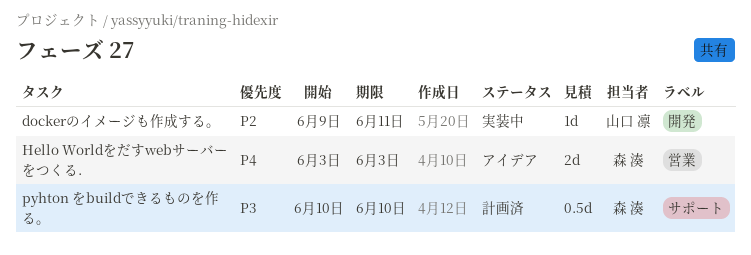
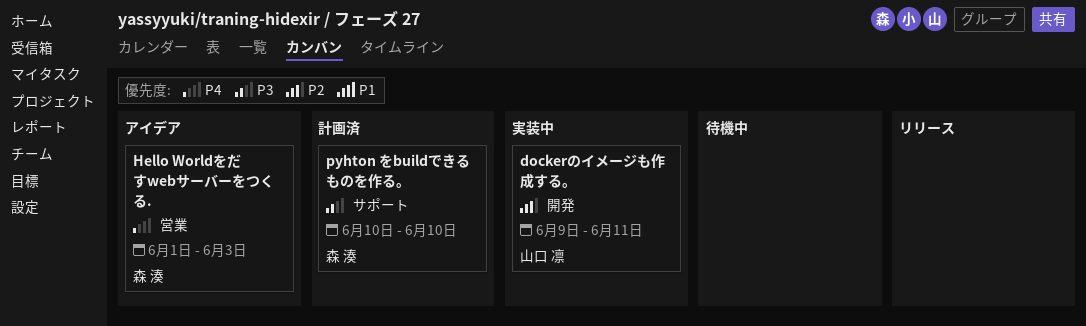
Hello Worldをだすwebサーバーをつくる., start: Jun 3 -> Jun 1

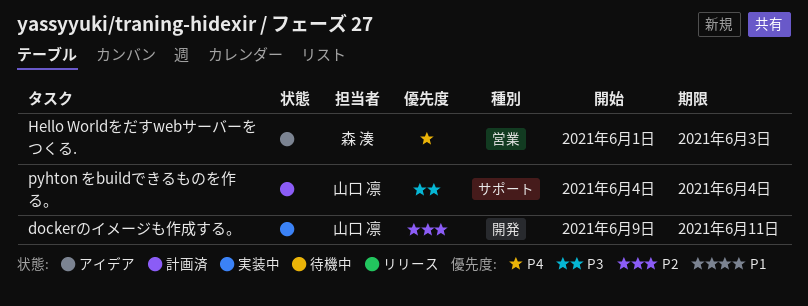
pyhton をbuildできるものを作る。, owner: 森 湊 -> 山口 凛
pyhton をbuildできるものを作る。, start: Jun 10 -> Jun 4
pyhton をbuildできるものを作る。, due: Jun 10 -> Jun 4

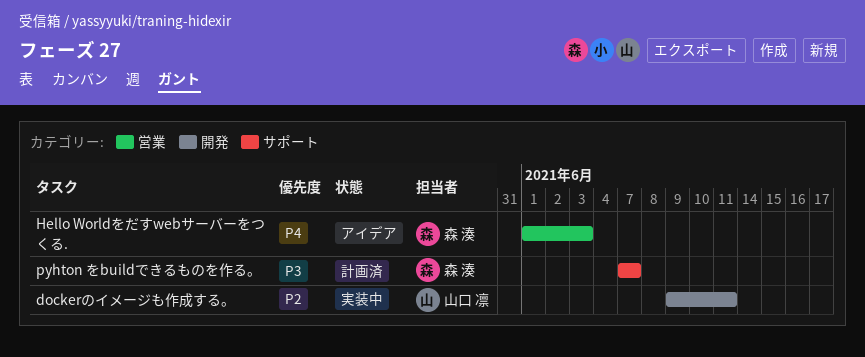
pyhton をbuildできるものを作る。, owner: 山口 凛 -> 森 湊
pyhton をbuildできるものを作る。, start: Jun 4 -> Jun 7
pyhton をbuildできるものを作る。, due: Jun 4 -> Jun 7

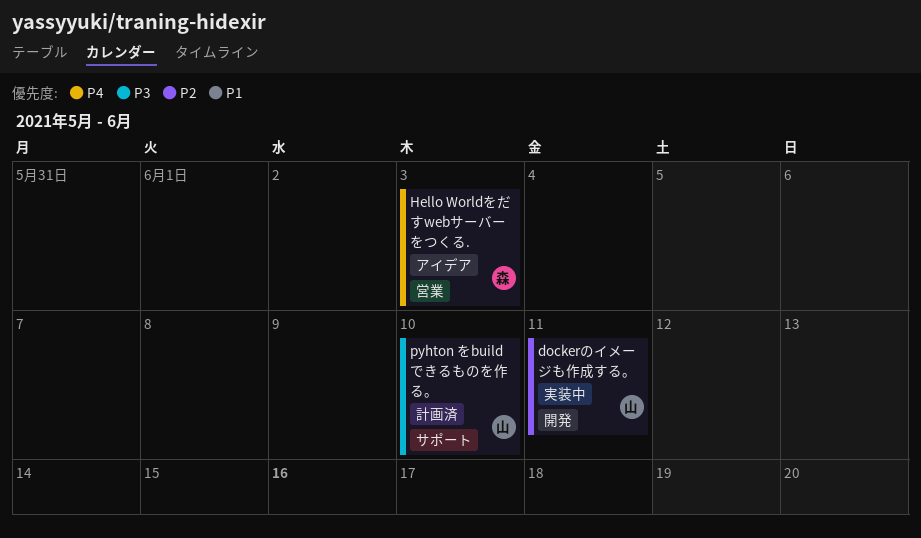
pyhton をbuildできるものを作る。, owner: 森 湊 -> 山口 凛
pyhton をbuildできるものを作る。, due: Jun 7 -> Jun 10

